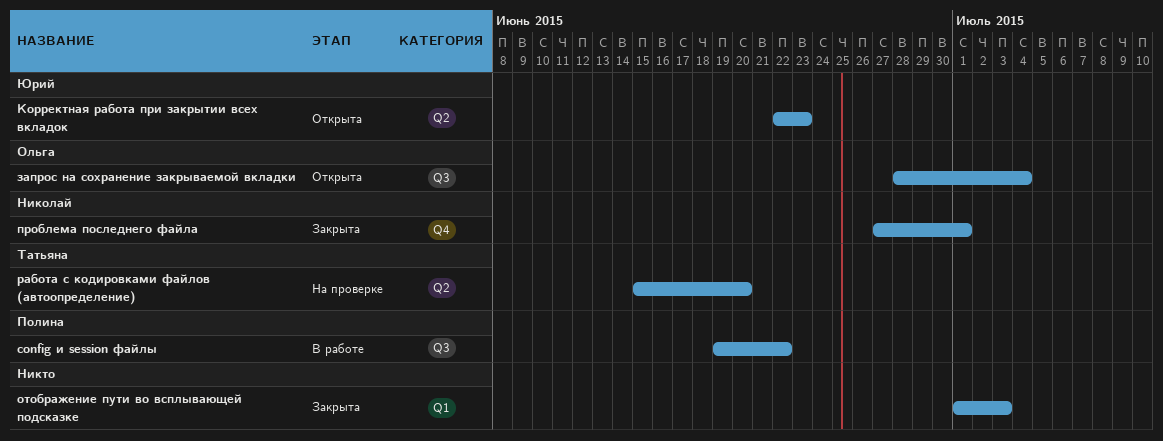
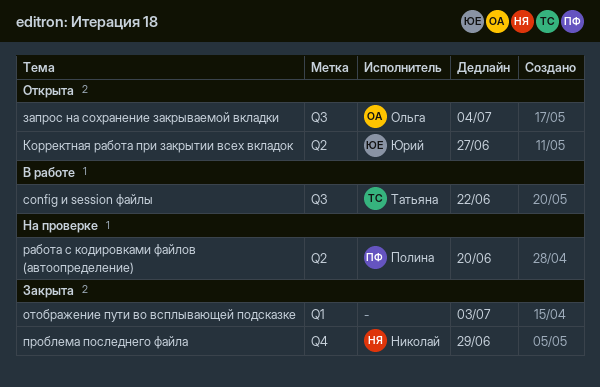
config и session файлы, owner: Полина -> Татьяна
Корректная работа при закрытии всех вкладок, due: Jun 23 -> Jun 27
проблема последнего файла, due: Jul 1 -> Jun 29
работа с кодировками файлов (автоопределение), owner: Татьяна -> Полина

